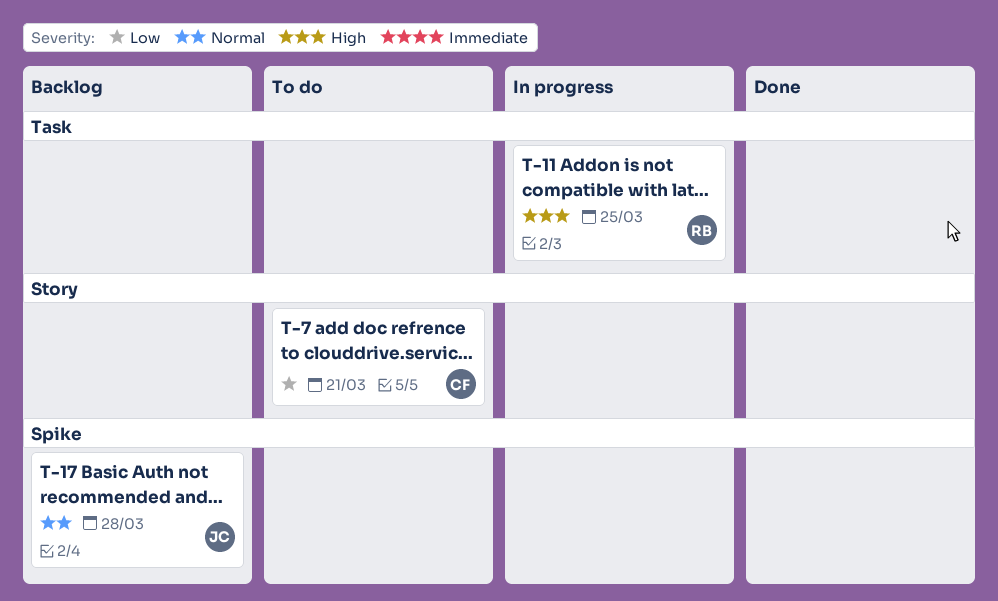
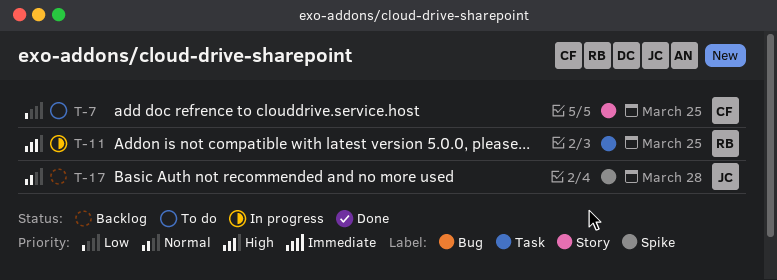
T-7, due: Mar 21 -> Mar 25

